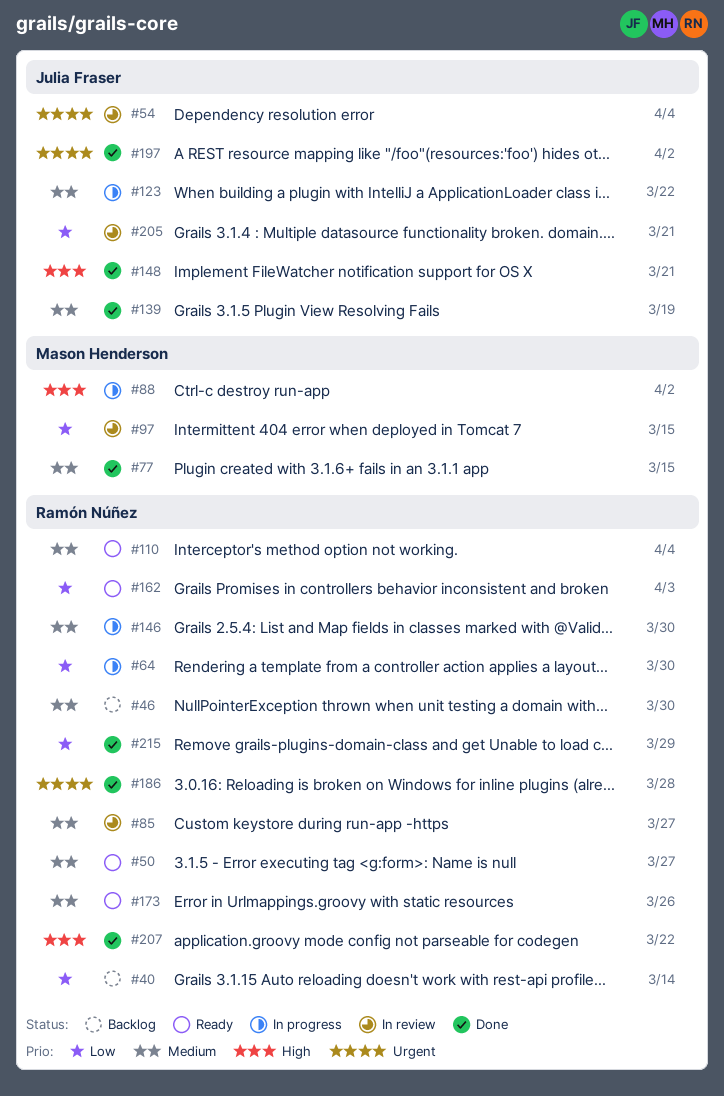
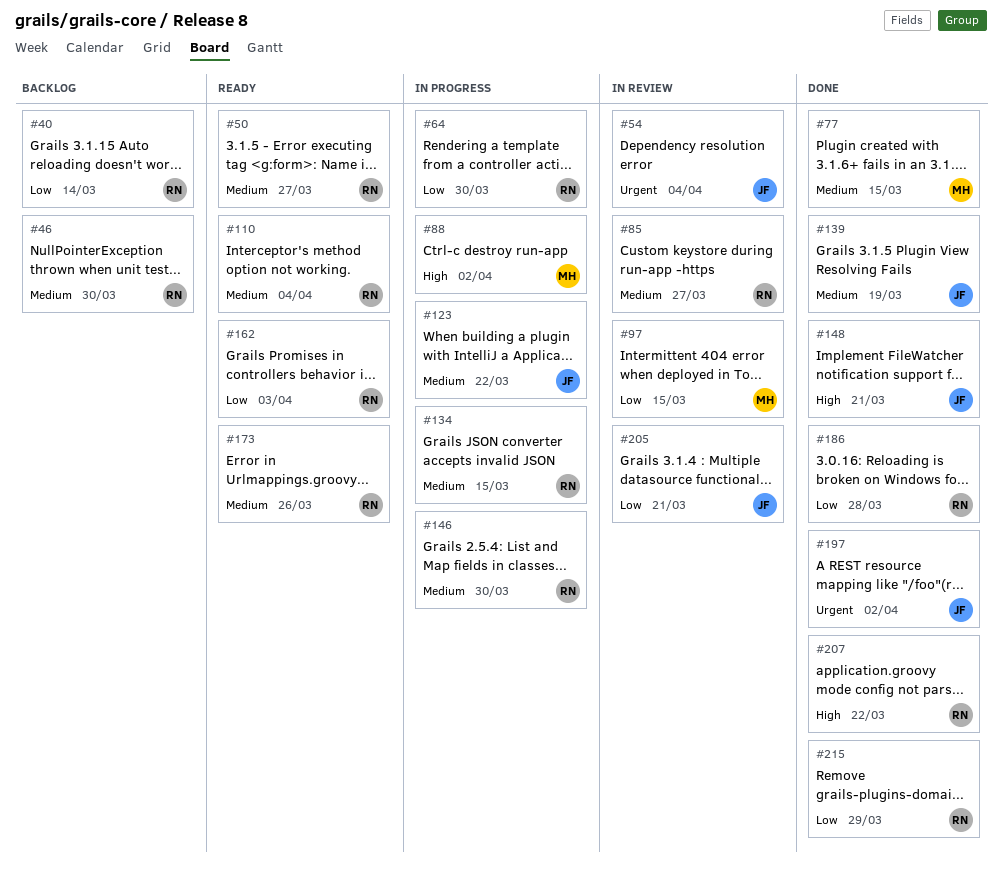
#134: none -> present
#186, priority: Urgent -> Low

